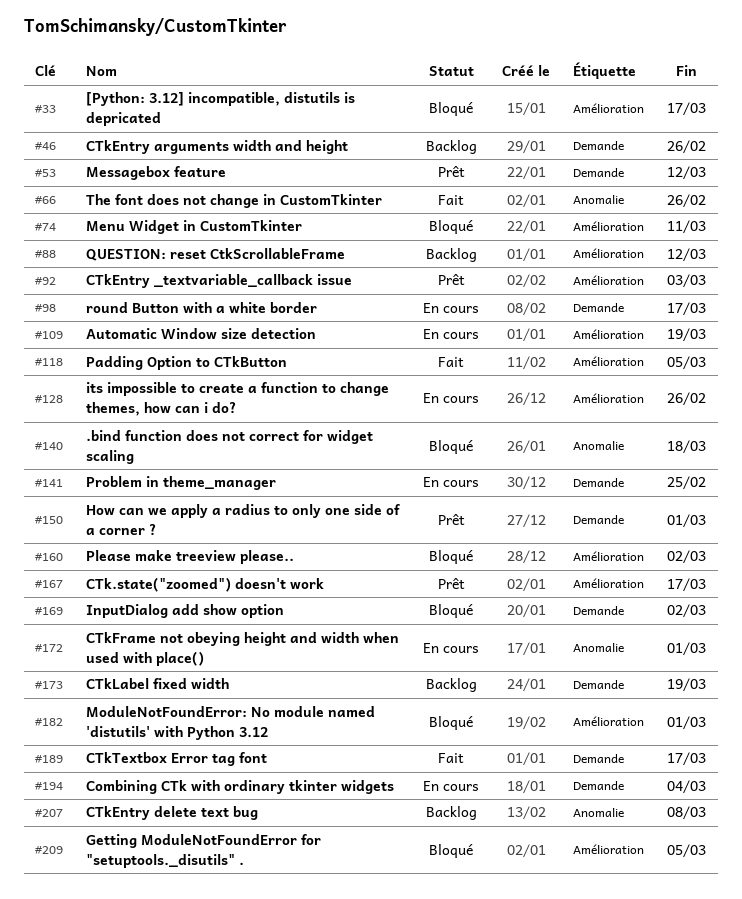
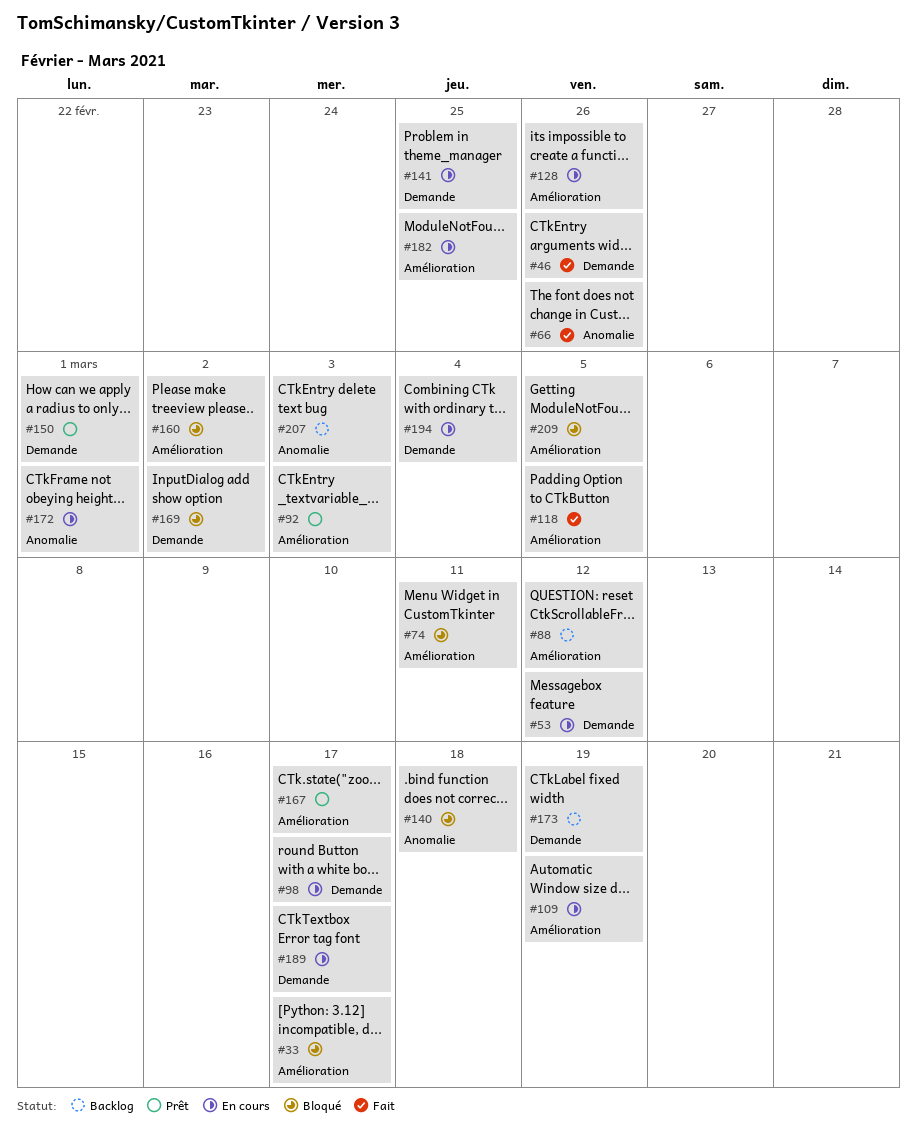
#46, status: Backlog -> Fait
#53, status: Prêt -> En cours
#182, status: Bloqué -> En cours
#182, due: Mar 1 -> Feb 25
#189, status: Fait -> En cours
#207, due: Mar 8 -> Mar 3

